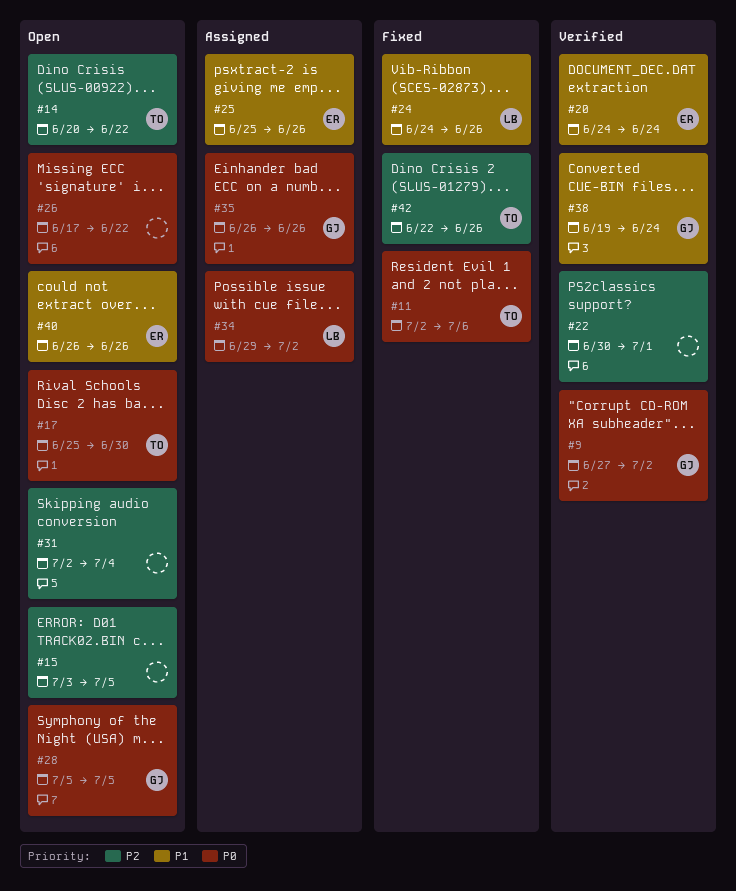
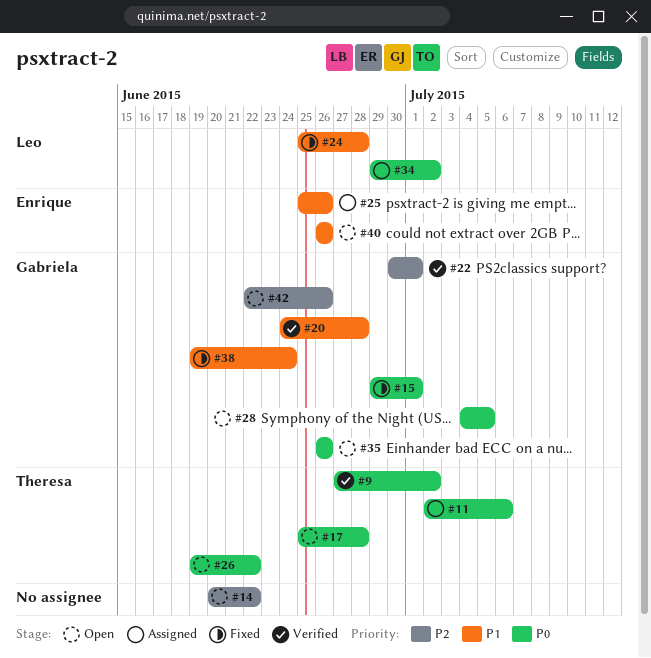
#9, owner: Gabriela -> Theresa
#11, status: Fixed -> Assigned
#14, owner: Theresa -> none
#15, status: Open -> Fixed
#15, owner: none -> Gabriela
#15, priority: P2 -> P0
#15, start: Jul 3 -> Jun 29
#15, due: Jul 5 -> Jul 1
#17, due: Jun 30 -> Jun 28
#20, owner: Enrique -> Gabriela
#20, due: Jun 24 -> Jun 28
#22, owner: none -> Gabriela
#24, start: Jun 24 -> Jun 25
#24, due: Jun 26 -> Jun 28
#26, owner: none -> Theresa
#26, start: Jun 17 -> Jun 19
#28, start: Jul 5 -> Jul 4
#31: present -> none
#35, status: Assigned -> Open
#38, status: Verified -> Fixed
#42, status: Fixed -> Open
#42, owner: Theresa -> Gabriela

